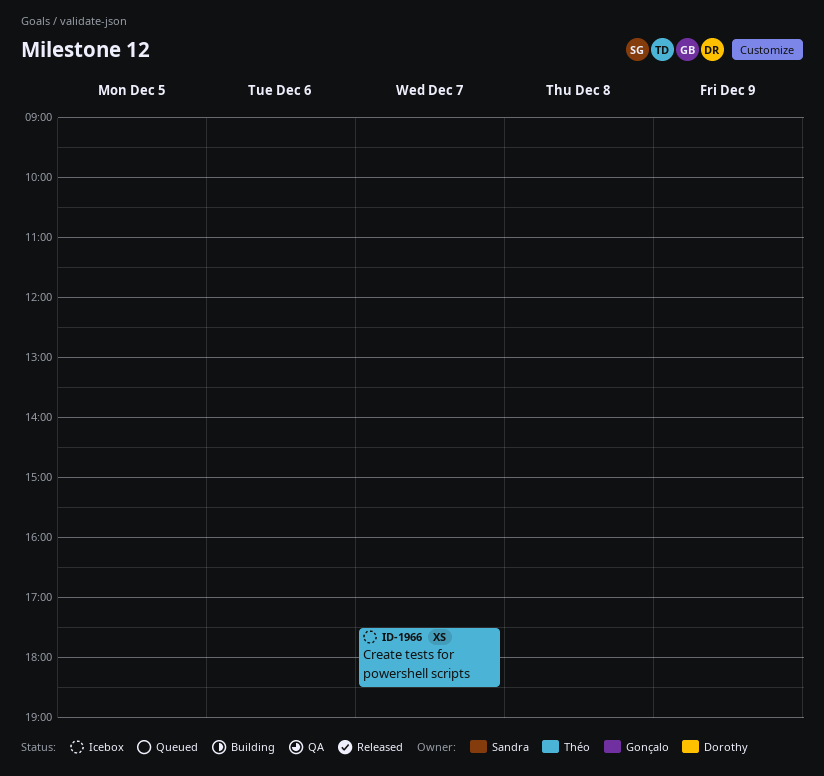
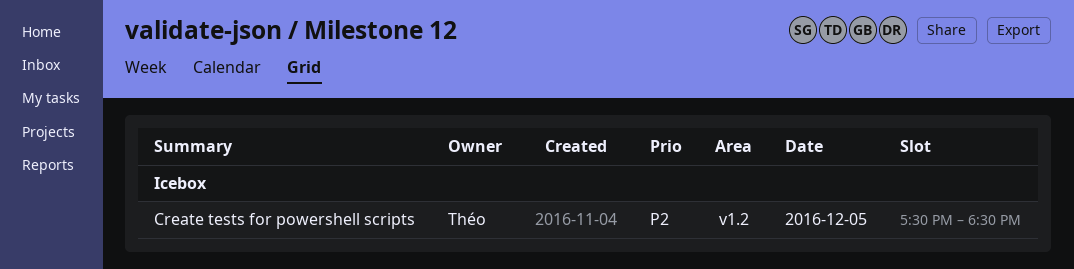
Create tests for powershell scripts, day: Dec 7 -> Dec 5

